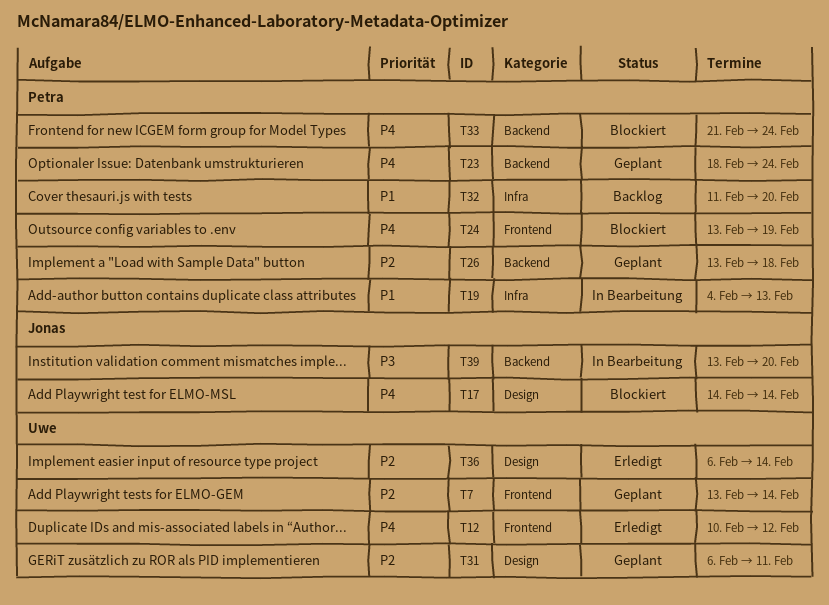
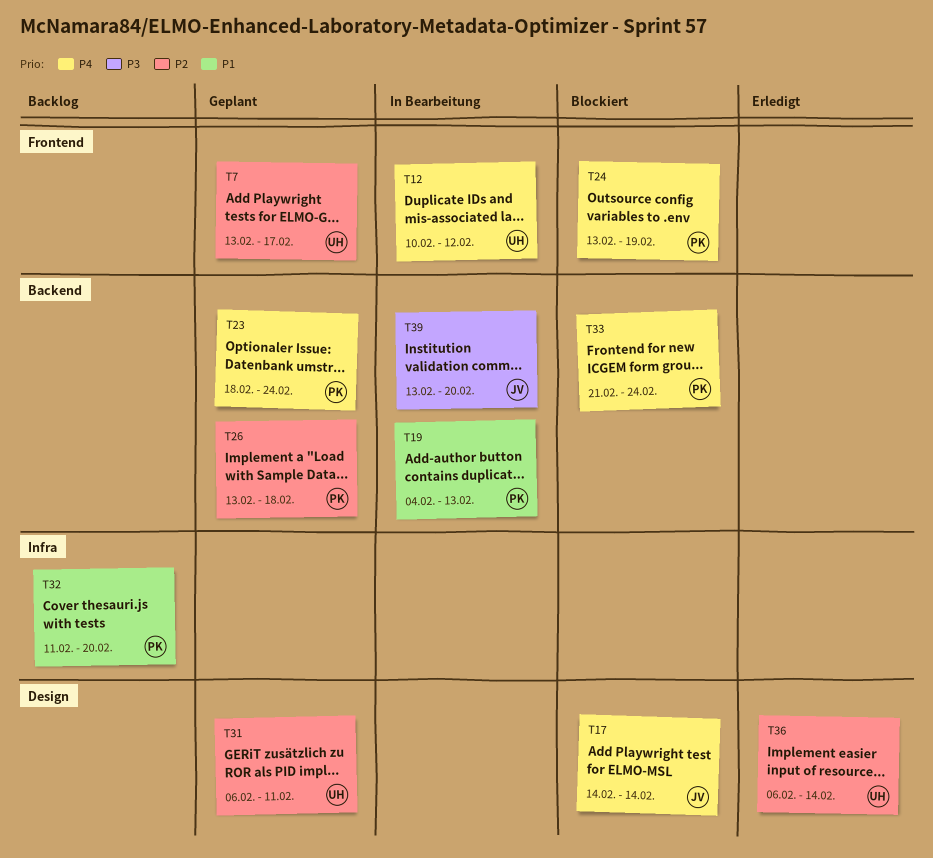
T7, due: Feb 14 -> Feb 17
T12, status: Erledigt -> In Bearbeitung
T19, label: Infra -> Backend

